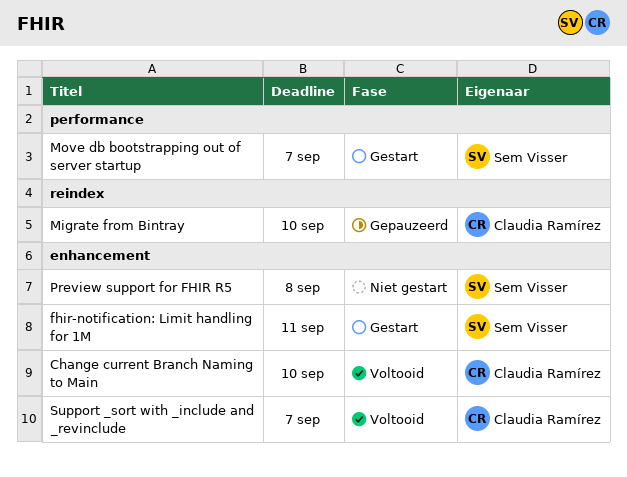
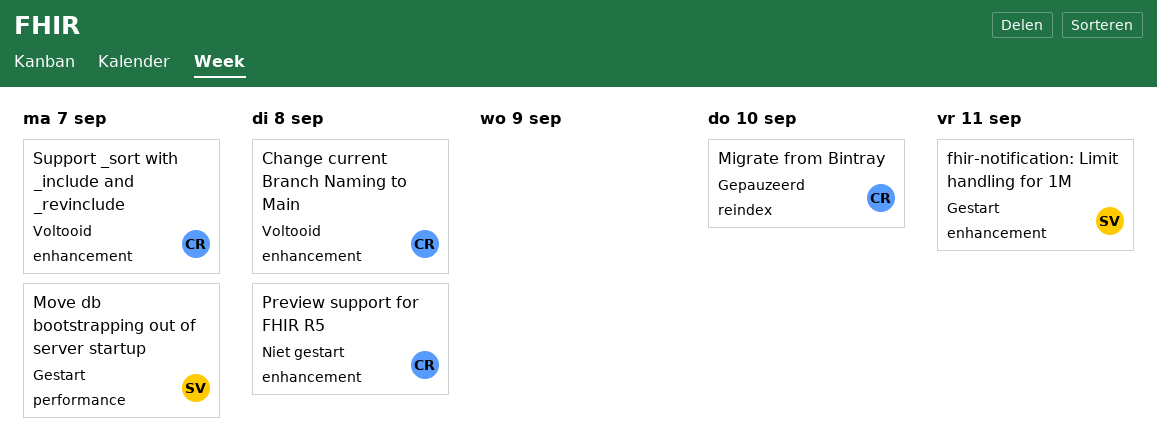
Change current Branch Naming to Main, due: Sep 10 -> Sep 8
Preview support for FHIR R5, owner: Sem Visser -> Claudia Ramírez

